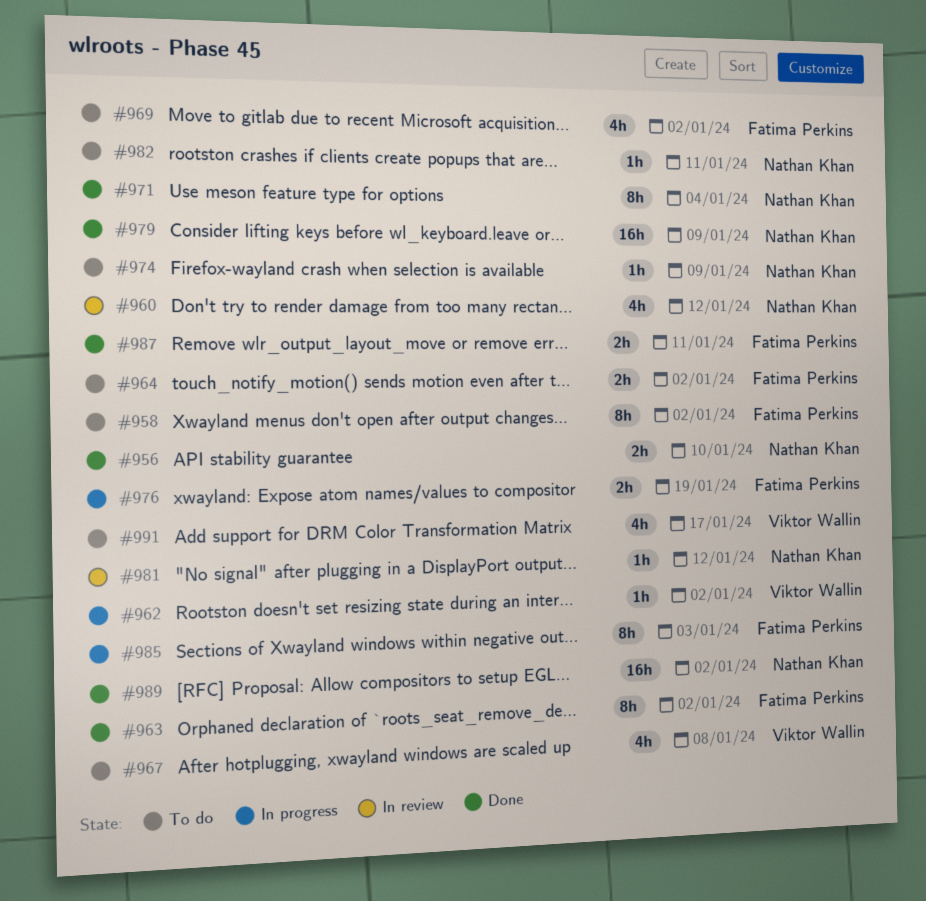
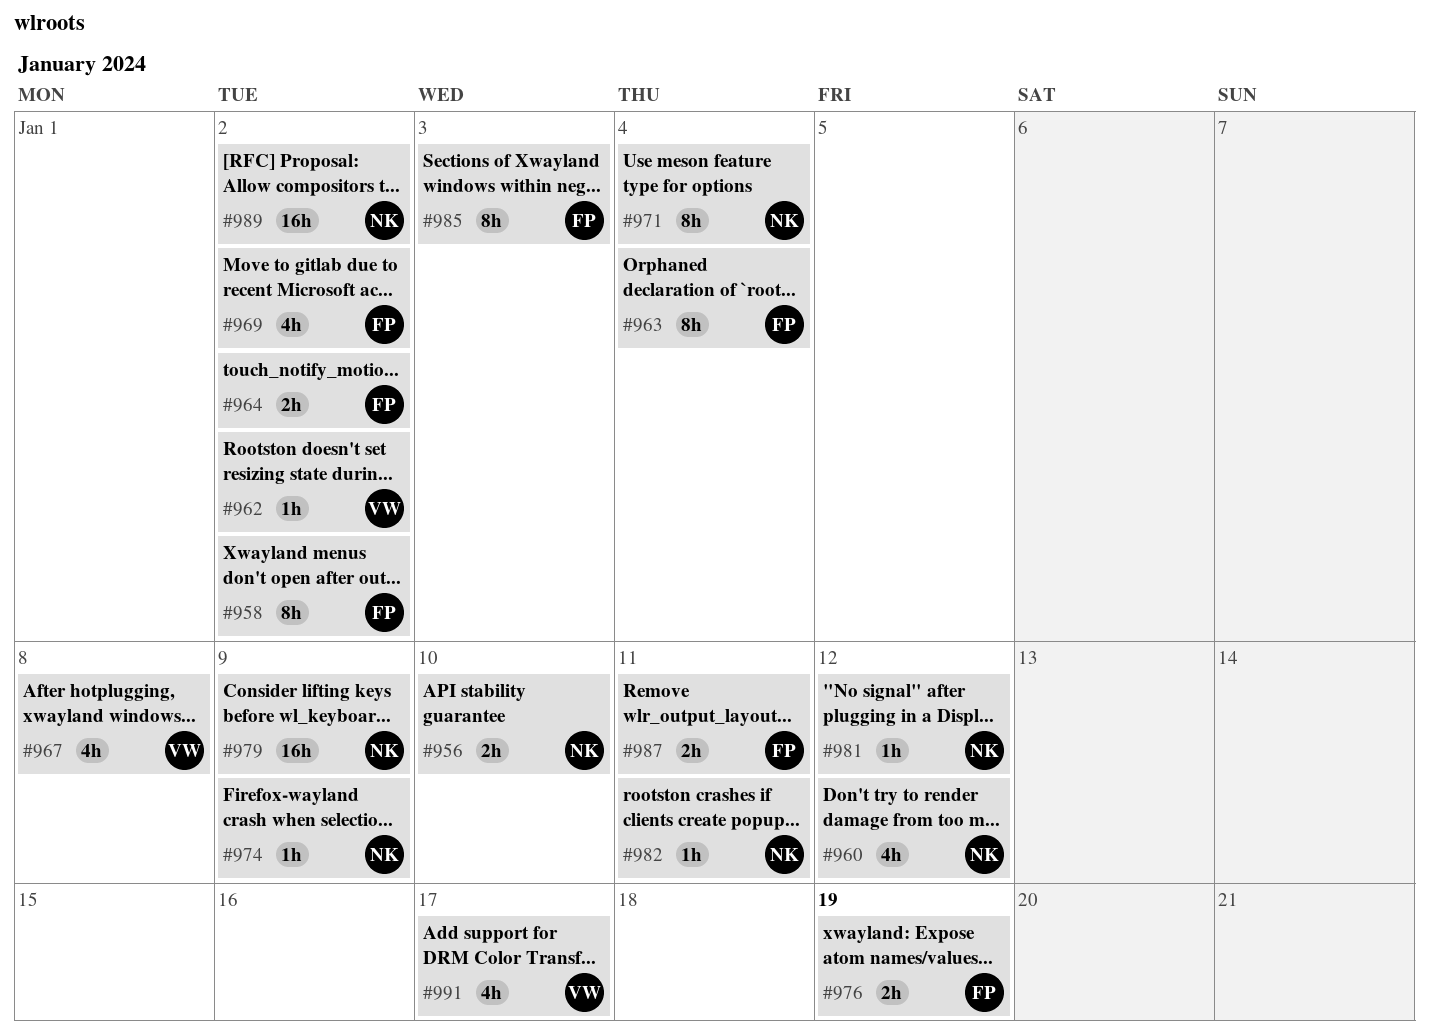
#963, due: Jan 2 -> Jan 4

